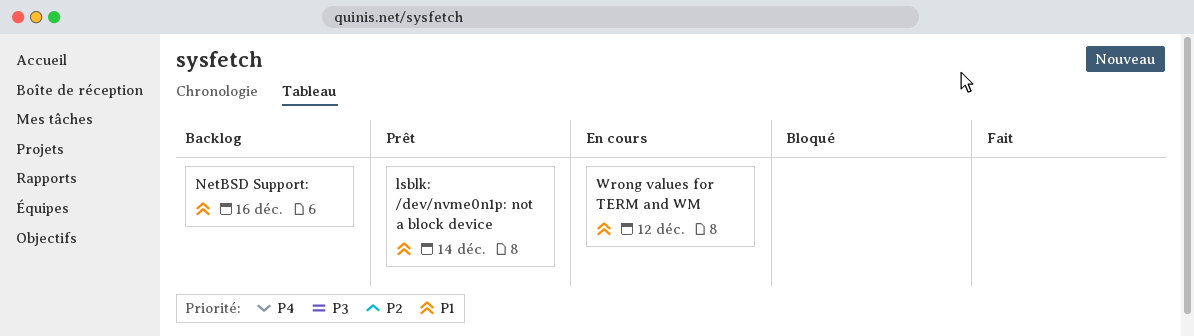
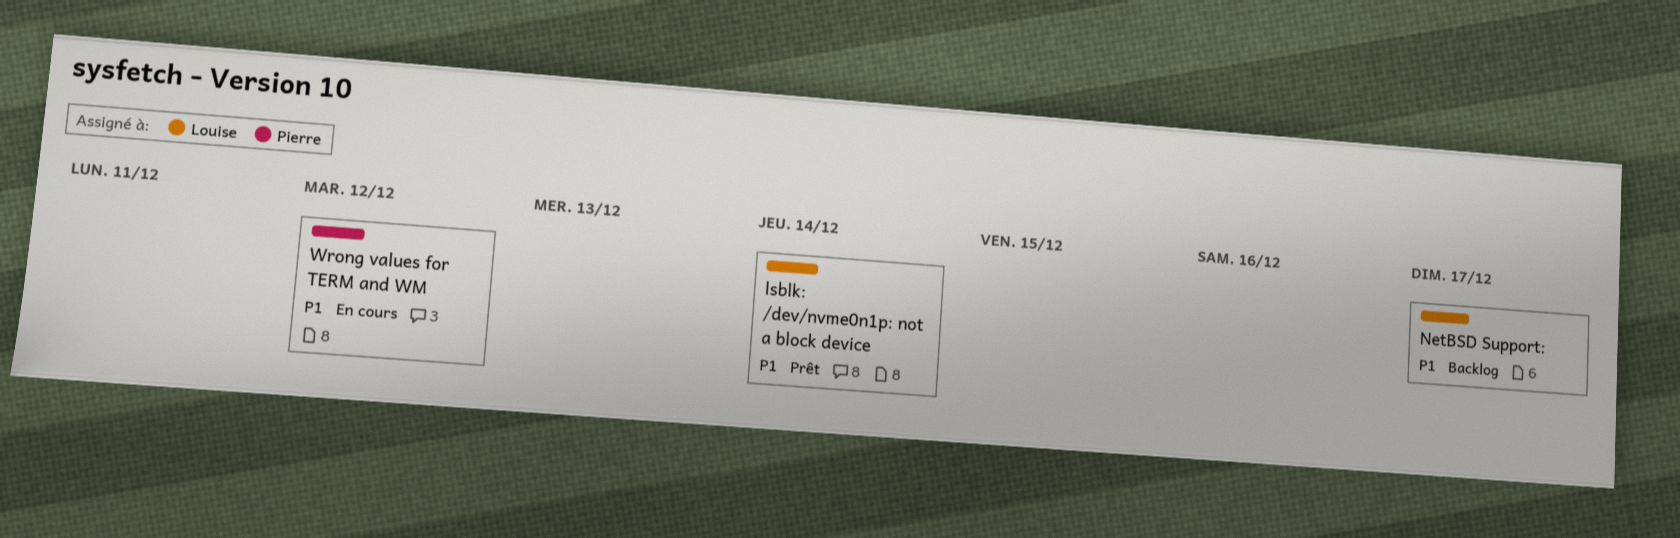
NetBSD Support:, due: Dec 16 -> Dec 17

